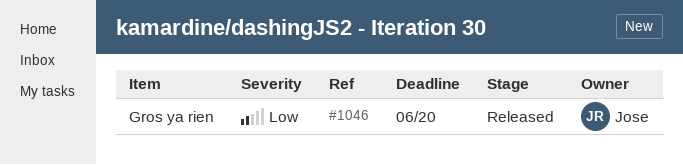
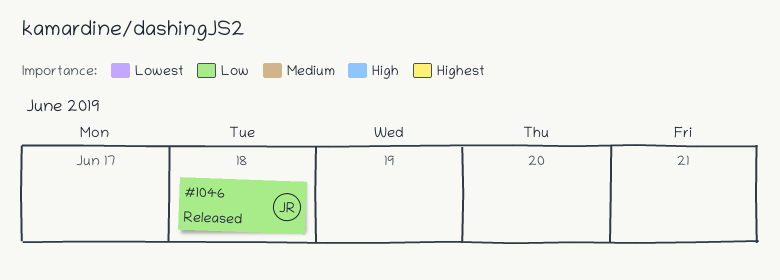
#1046, due: Jun 20 -> Jun 18

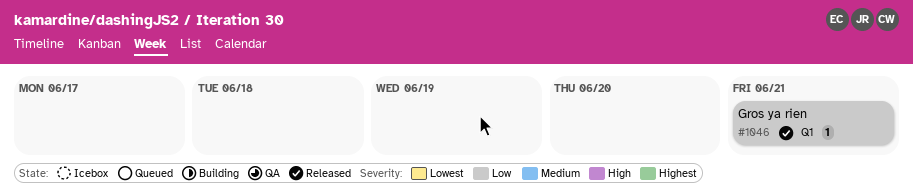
#1046, due: Jun 18 -> Jun 21

